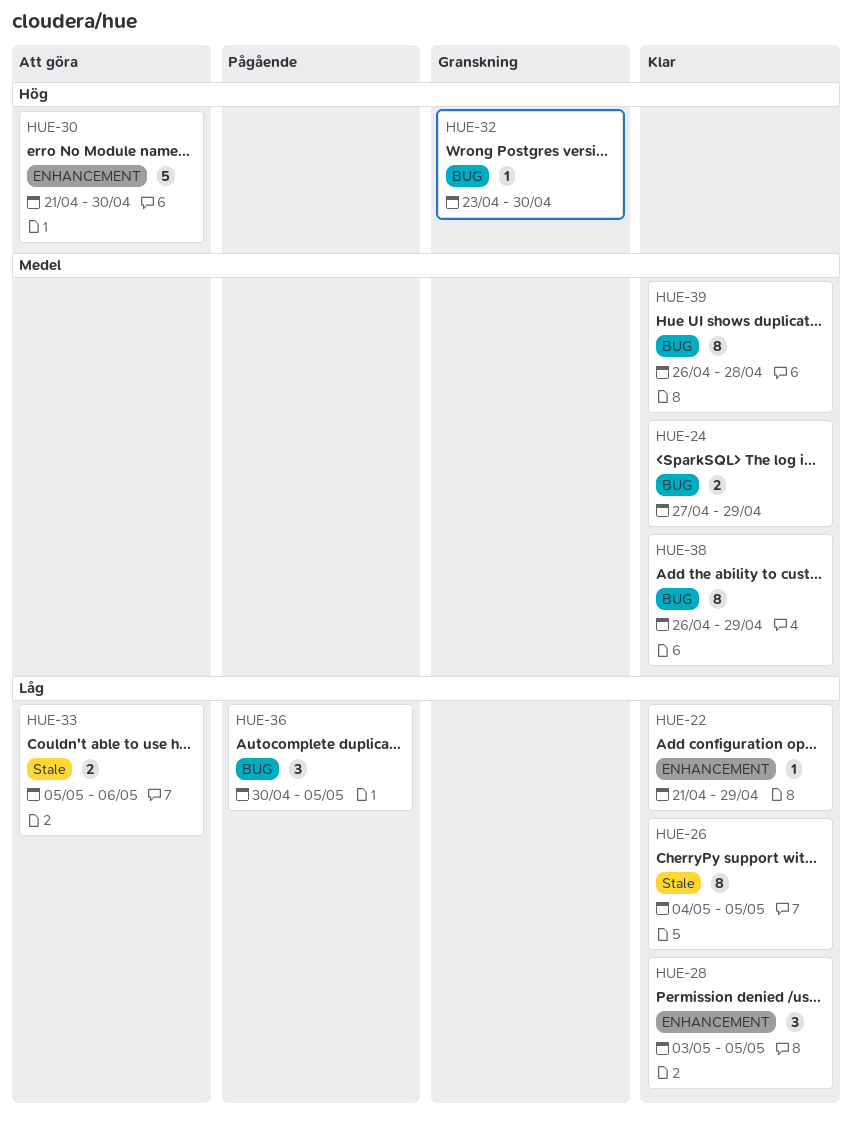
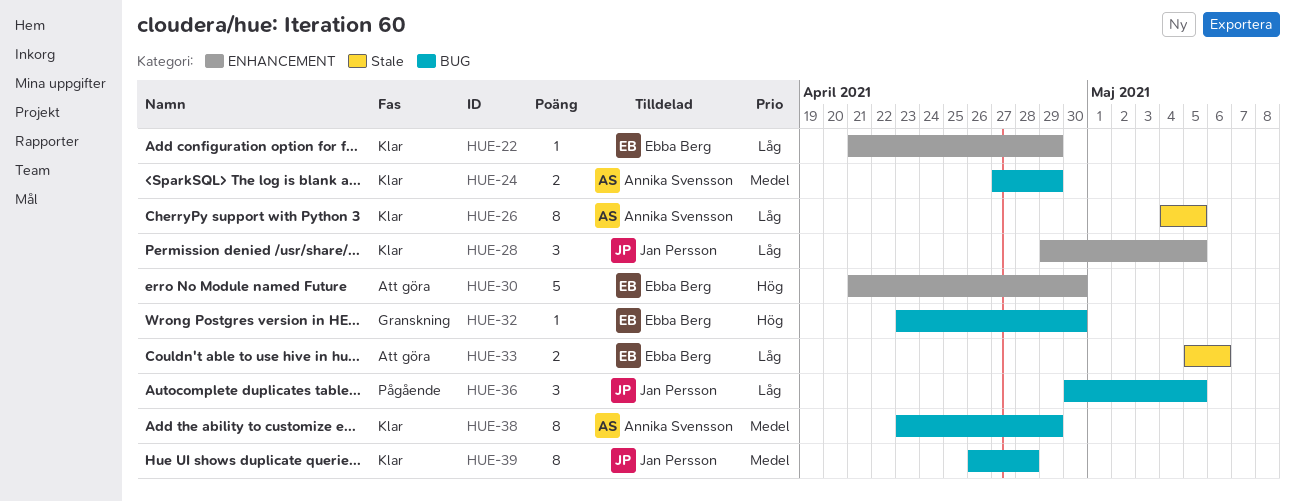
HUE-28, start: May 3 -> Apr 29
HUE-38, start: Apr 26 -> Apr 23

